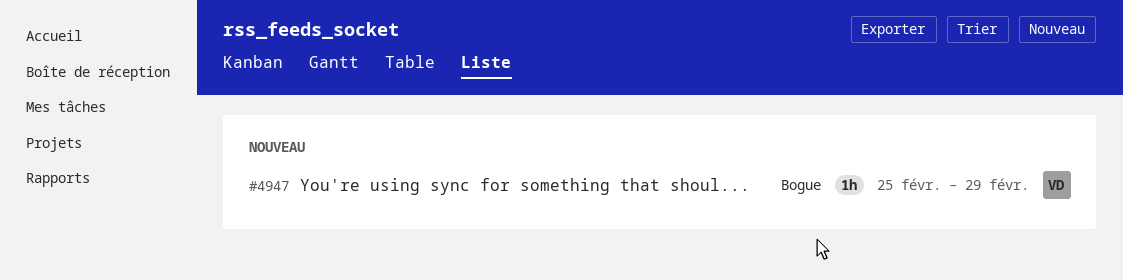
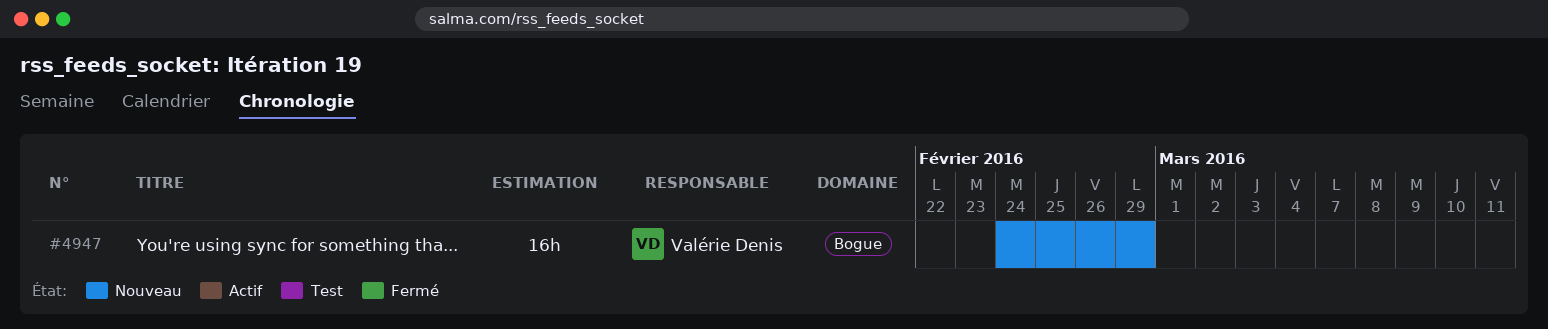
#4947, estimate: 1h -> 16h
#4947, start: Feb 25 -> Feb 24

